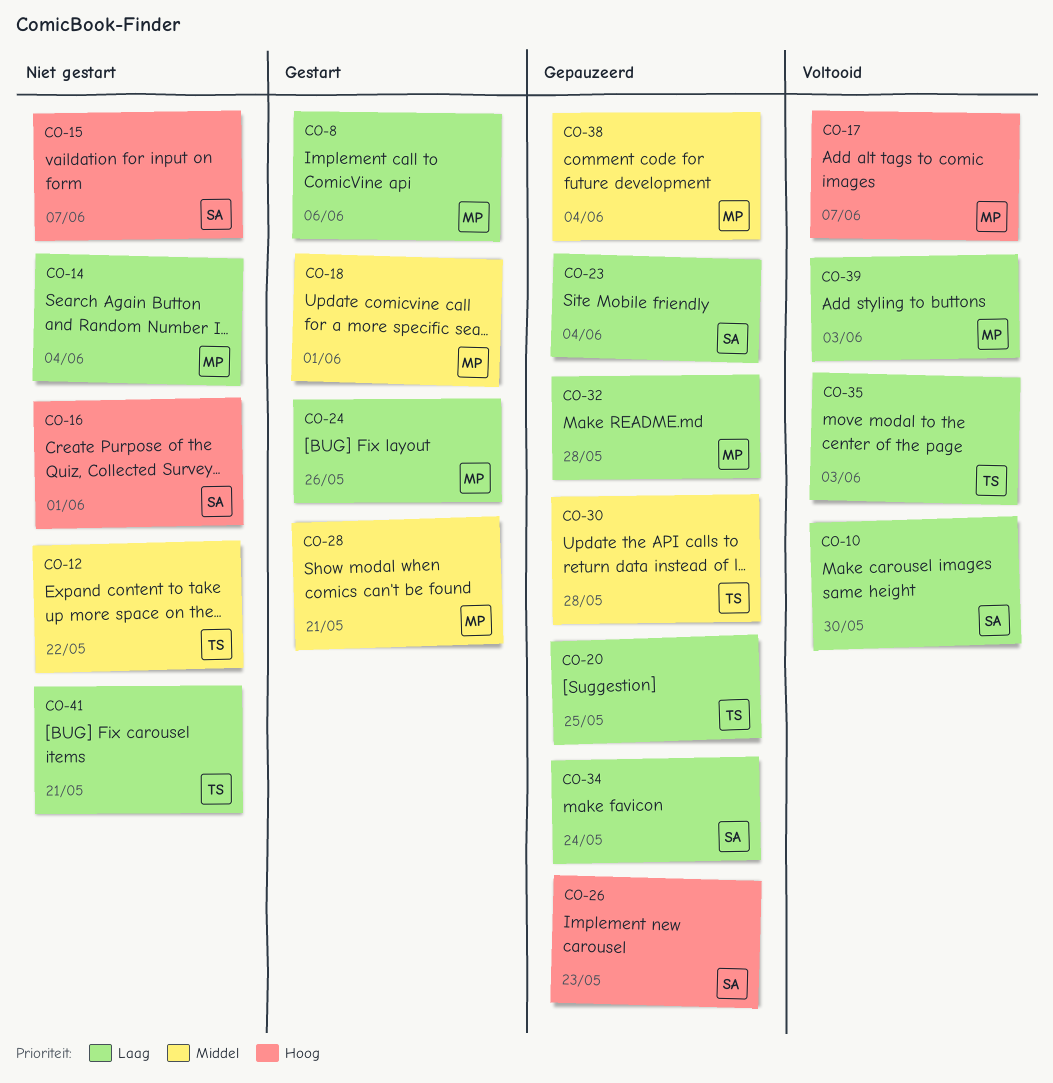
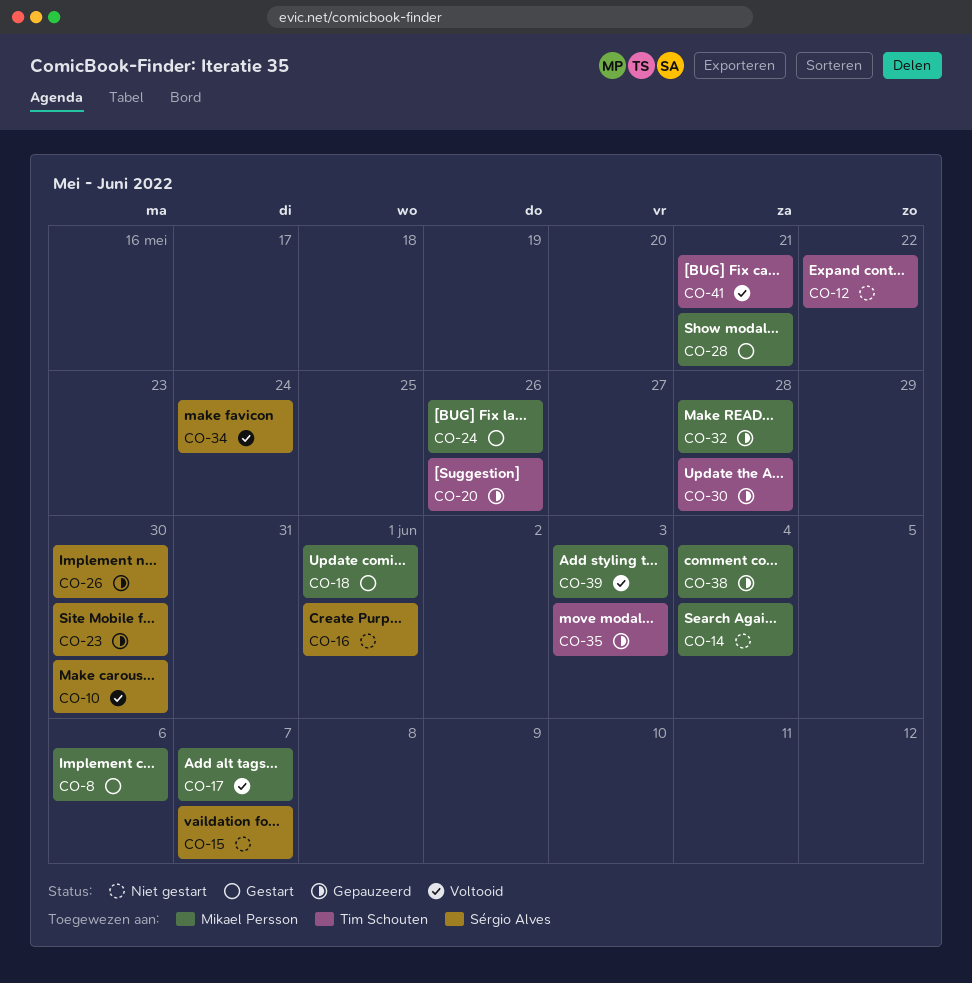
CO-20, due: May 25 -> May 26
CO-23, due: Jun 4 -> May 30
CO-26, due: May 23 -> May 30
CO-34, status: Gepauzeerd -> Voltooid
CO-35, status: Voltooid -> Gepauzeerd
CO-41, status: Niet gestart -> Voltooid

